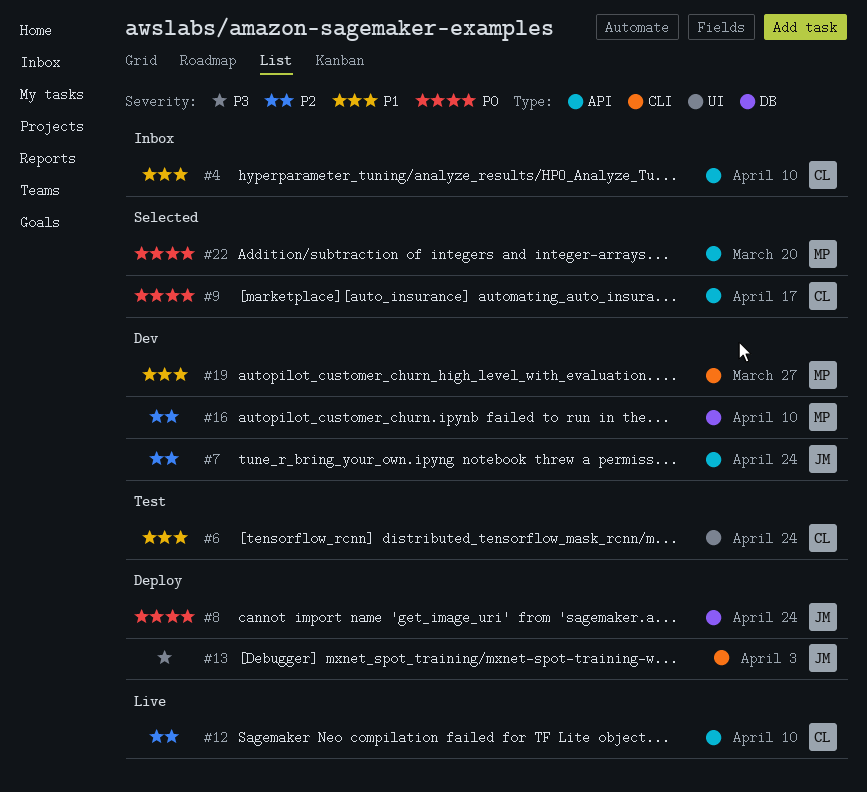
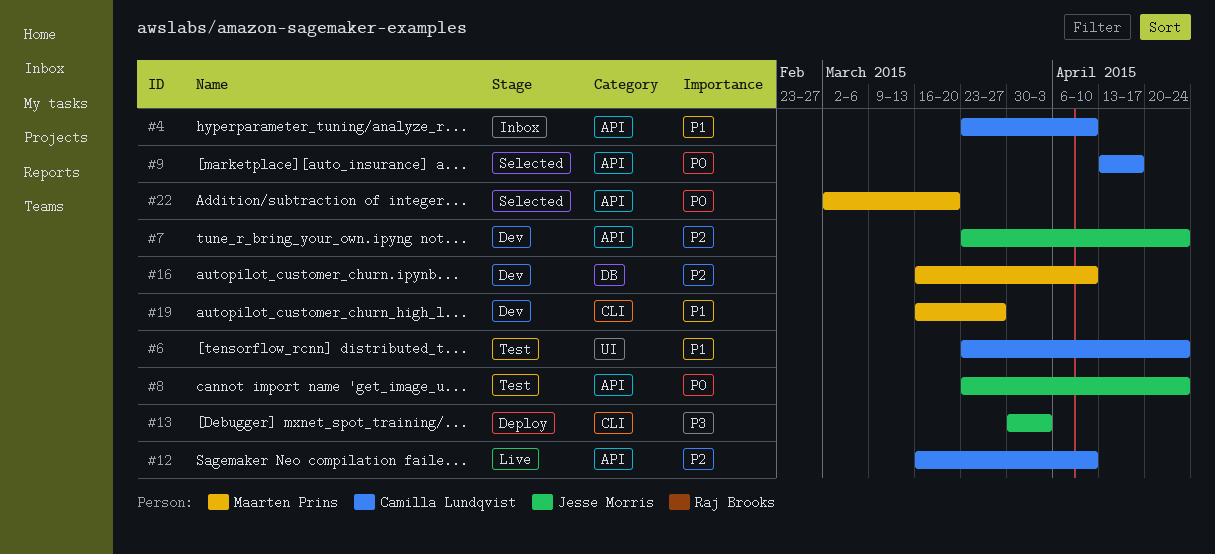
#8, status: Deploy -> Test
#8, label: DB -> API

